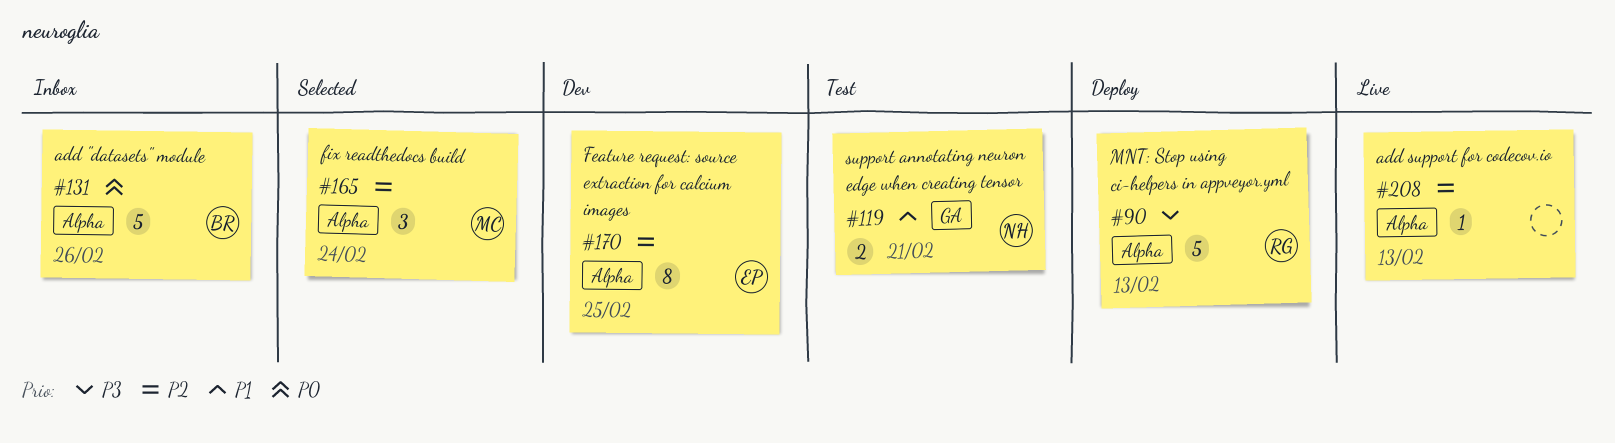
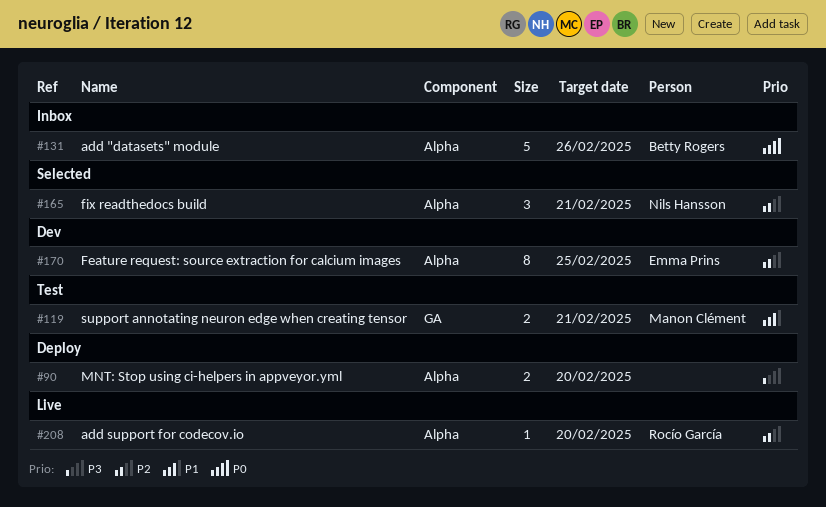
#90, owner: Rocío García -> none
#90, estimate: 5 -> 2
#90, due: Feb 13 -> Feb 20
#119, owner: Nils Hansson -> Manon Clément
#165, owner: Manon Clément -> Nils Hansson
#165, due: Feb 24 -> Feb 21
#208, owner: none -> Rocío García
#208, due: Feb 13 -> Feb 20

